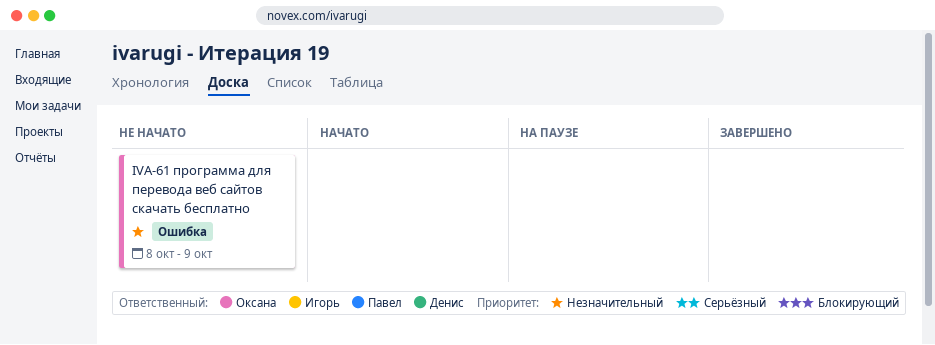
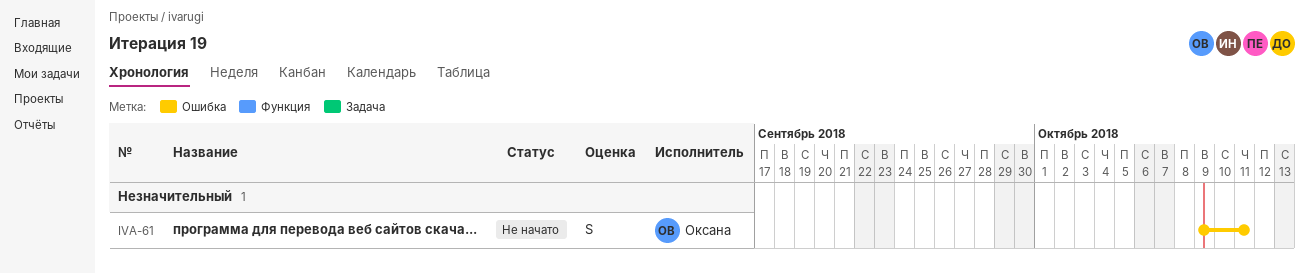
IVA-61, start: Oct 8 -> Oct 9
IVA-61, due: Oct 9 -> Oct 11

